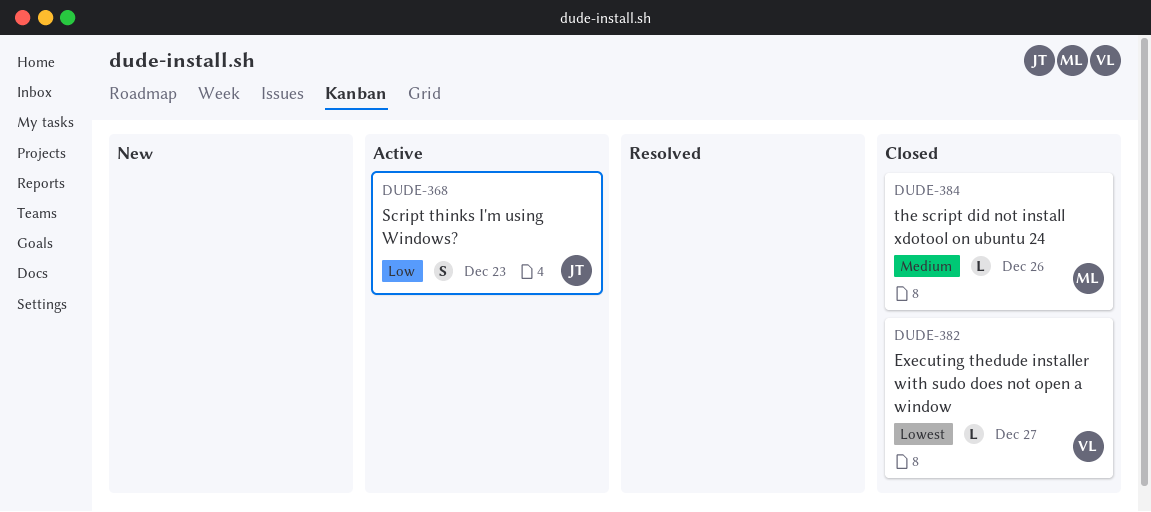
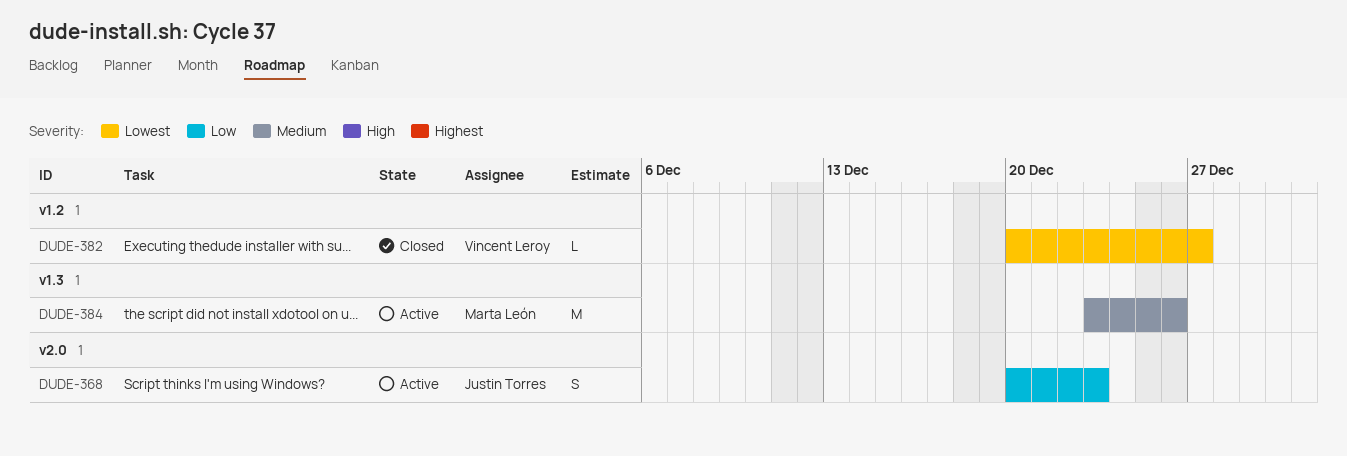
DUDE-384, status: Closed -> Active
DUDE-384, estimate: L -> M

